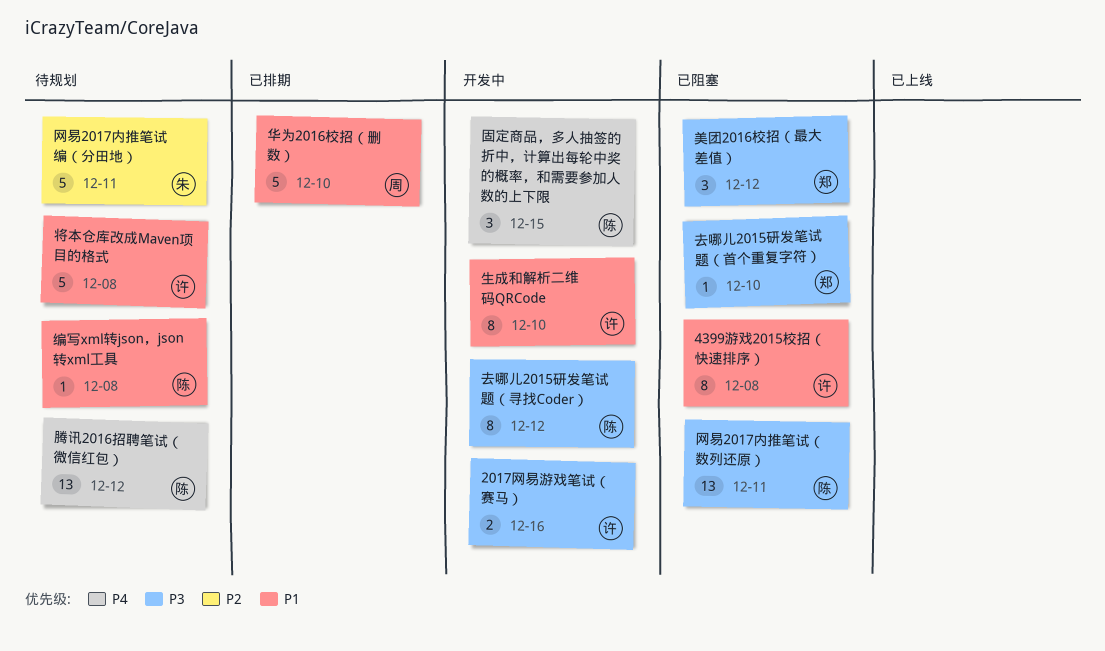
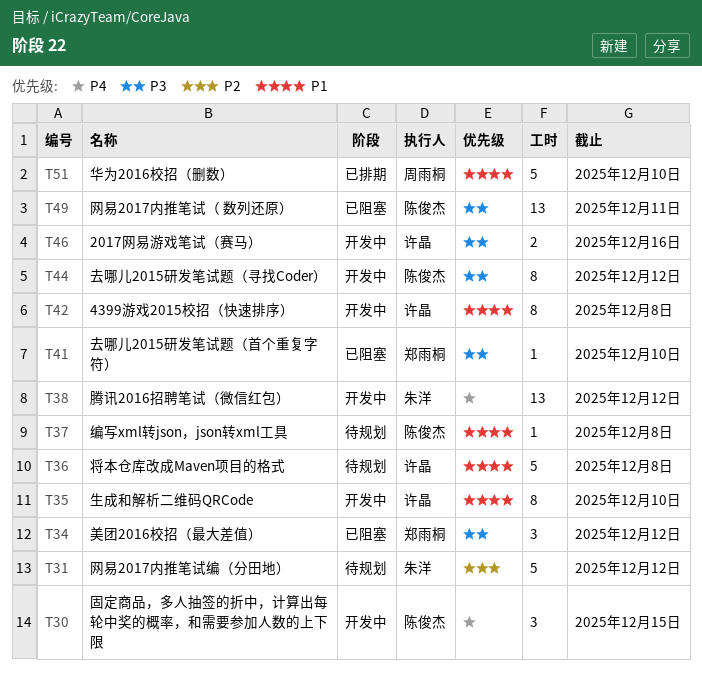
4399游戏2015校招（快速排序）, status: 已阻塞 -> 开发中
网易2017内推笔试编（分田地）, due: Dec 11 -> Dec 12
腾讯2016招聘笔试（微信红包）, status: 待规划 -> 开发中
腾讯2016招聘笔试（微信红包）, owner: 陈俊杰 -> 朱洋

